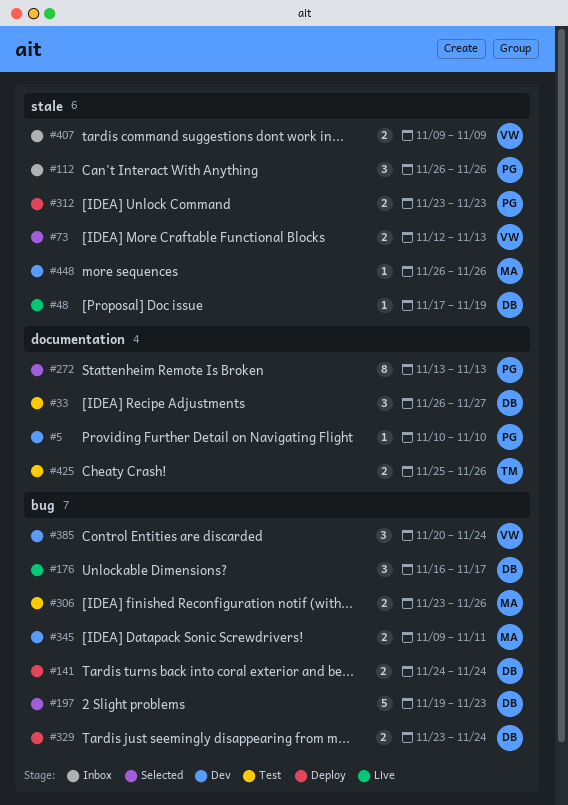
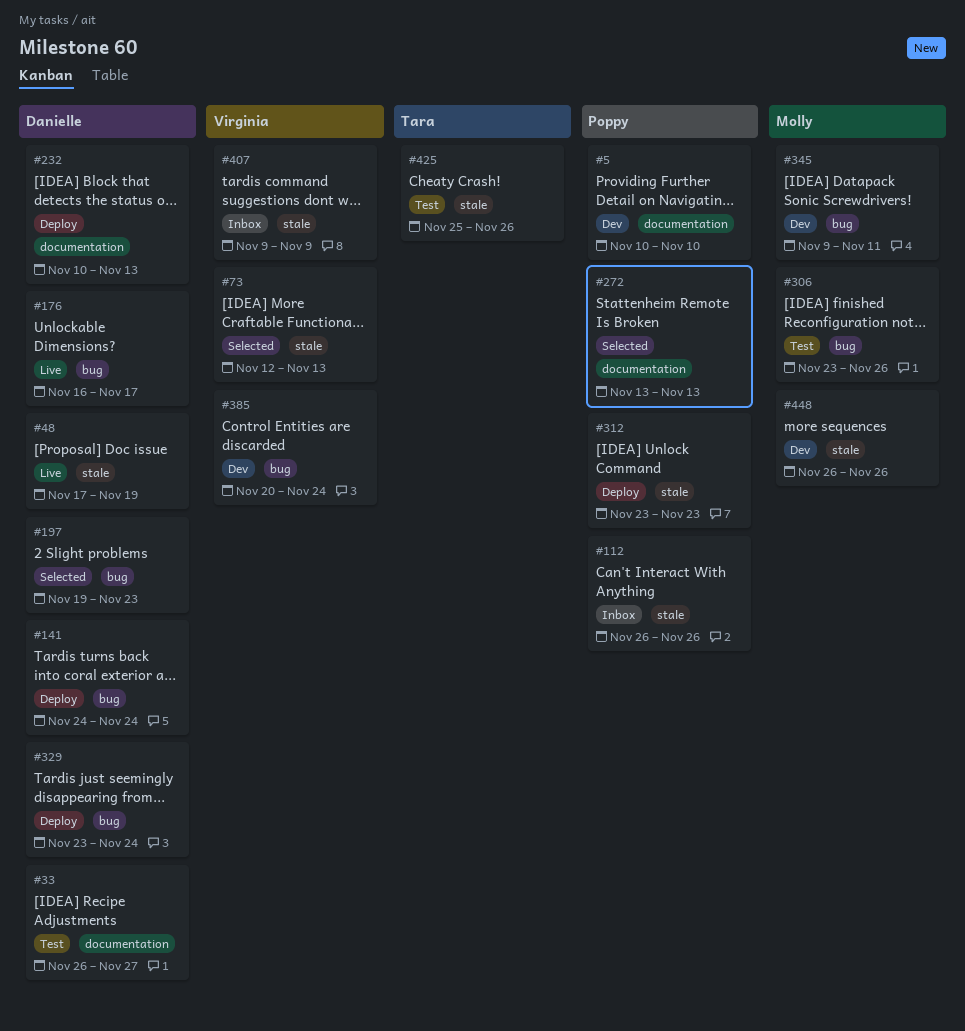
#232: none -> present
#425, label: documentation -> stale

